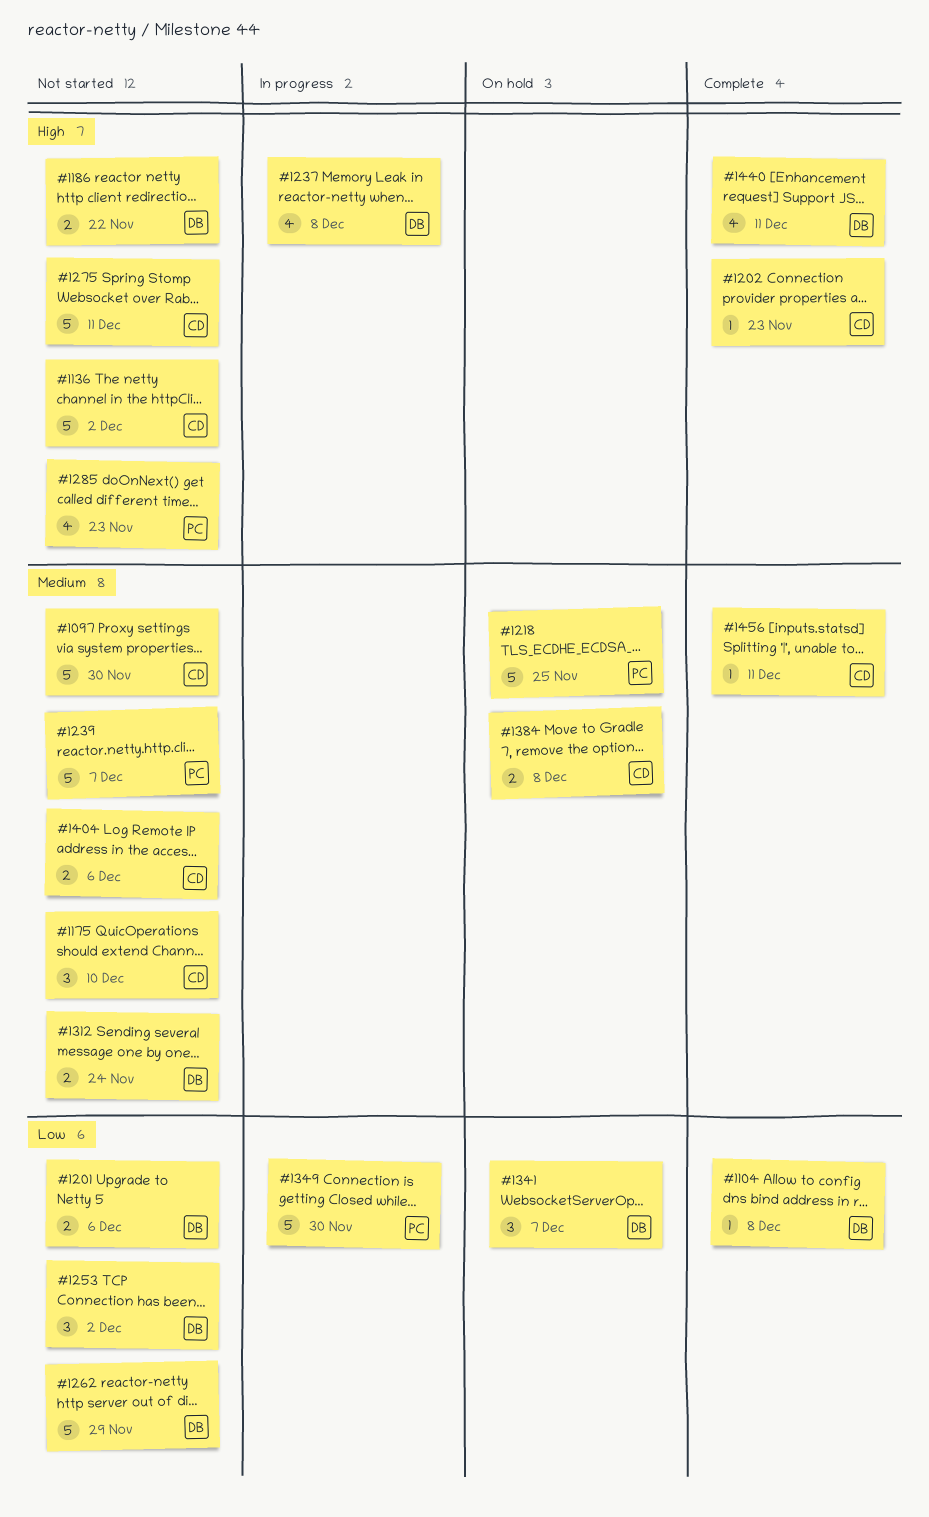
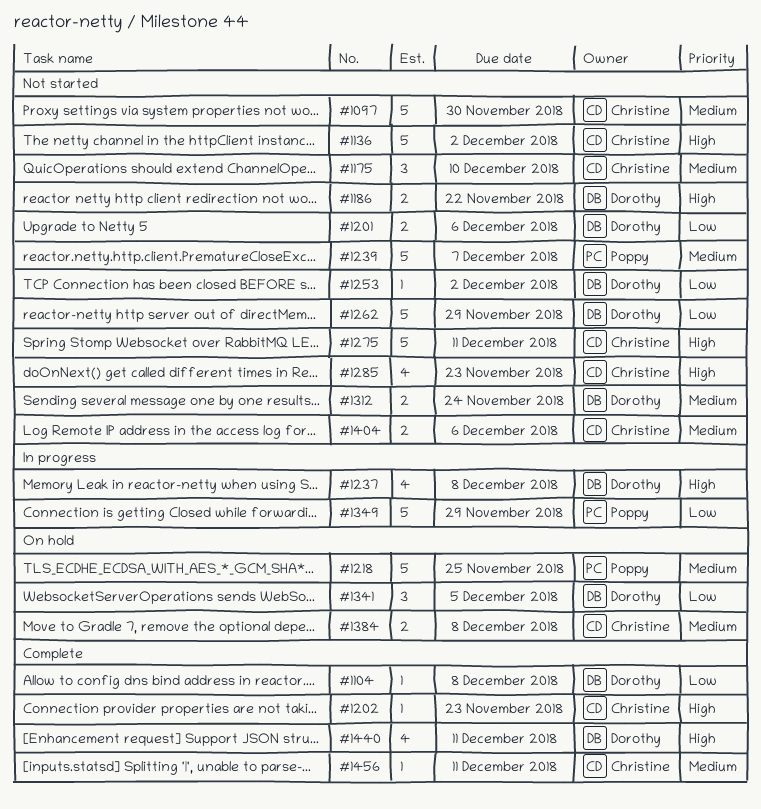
#1253, estimate: 3 -> 1
#1285, owner: Poppy -> Christine
#1341, due: Dec 7 -> Dec 5
#1349, due: Nov 30 -> Nov 29

